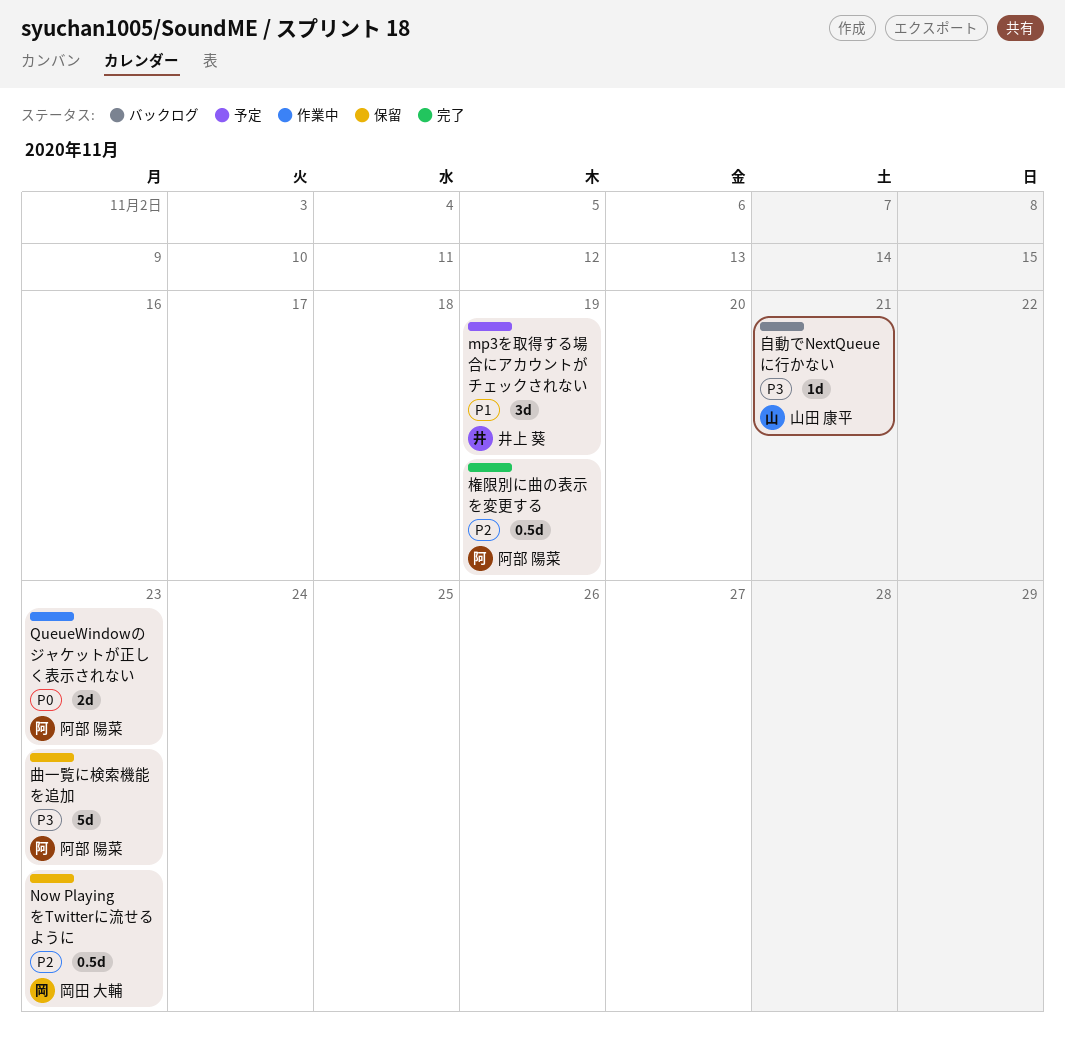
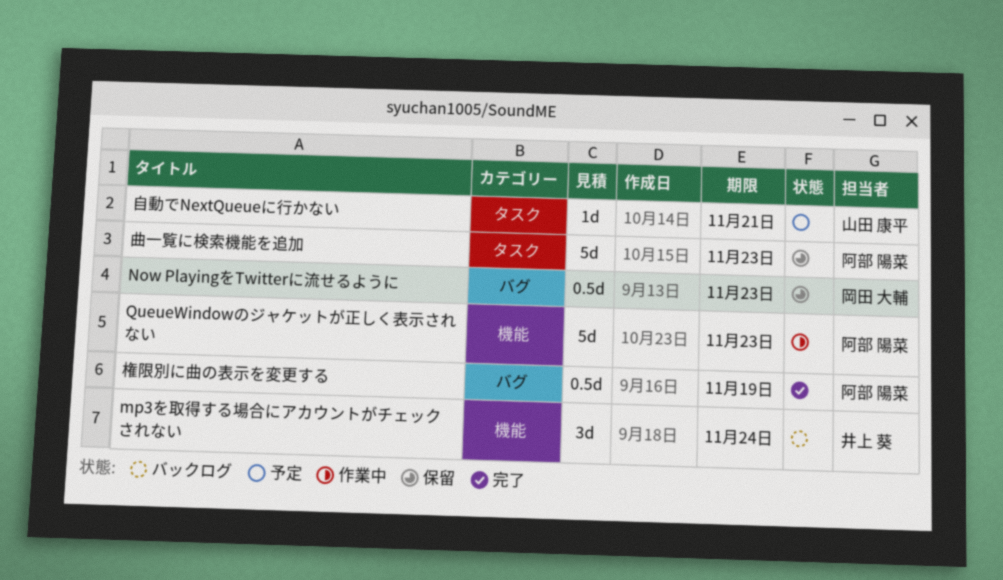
mp3を取得する場合にアカウントがチェックされない, status: 予定 -> バックログ
mp3を取得する場合にアカウントがチェックされない, due: Nov 19 -> Nov 24
QueueWindowのジャケットが正しく表示されない, estimate: 2d -> 5d
自動でNextQueueに行かない, status: バックログ -> 予定

